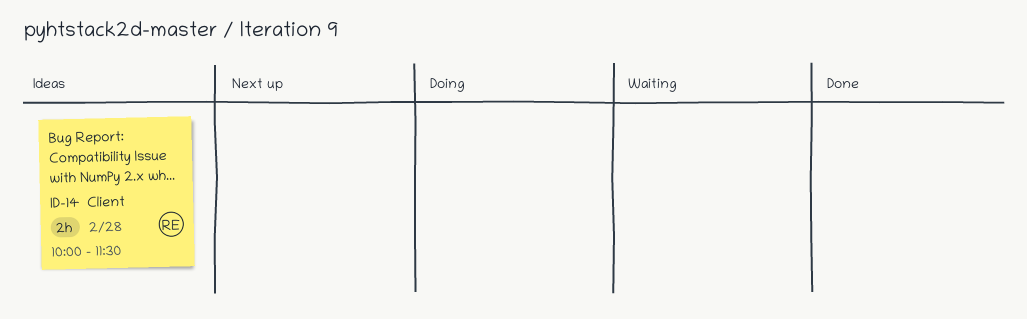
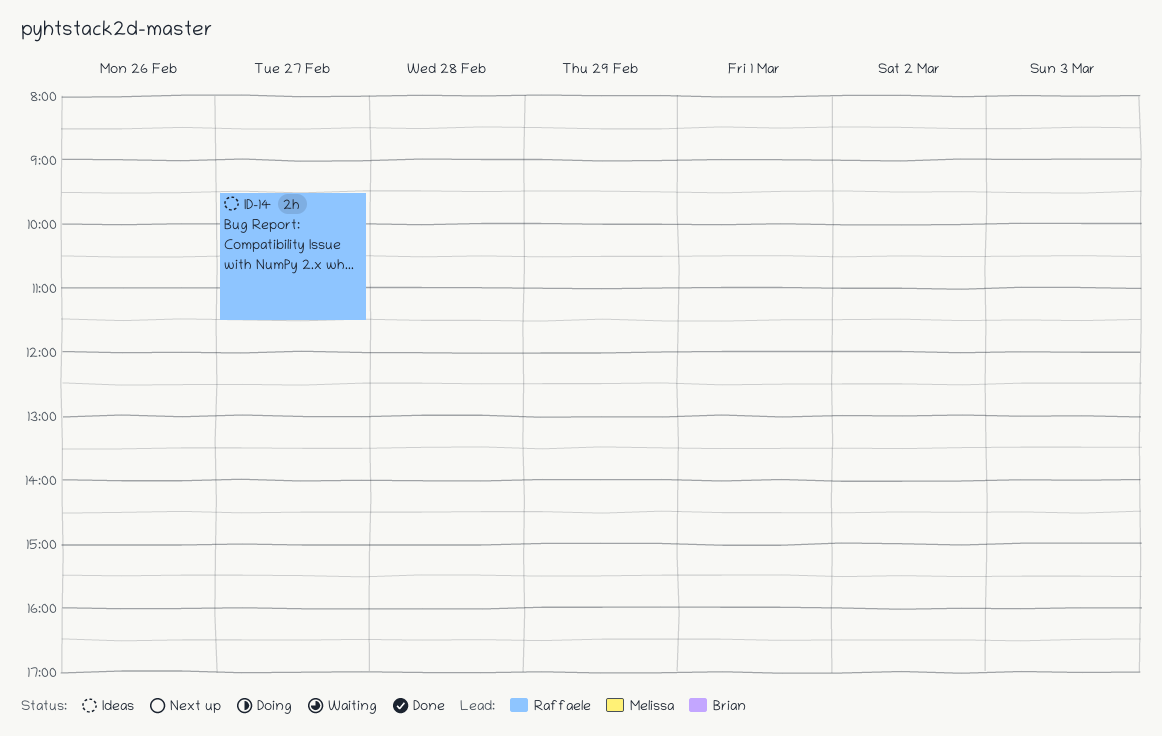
ID-14, day: Feb 28 -> Feb 27
ID-14, begins: 10:00 -> 09:30

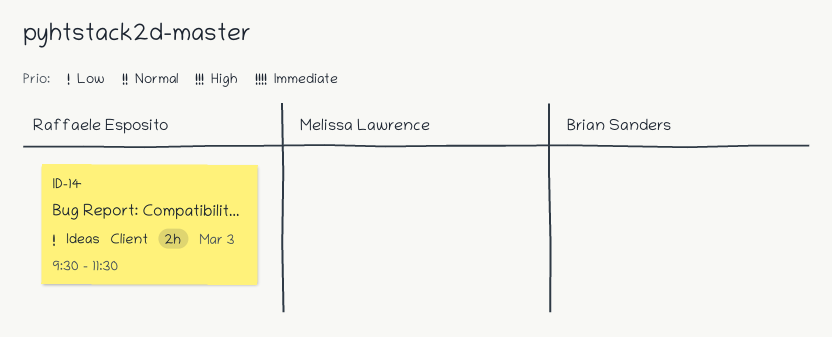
ID-14, day: Feb 27 -> Mar 3

